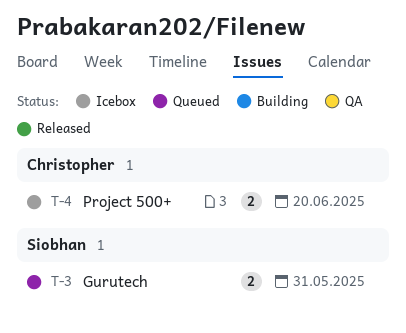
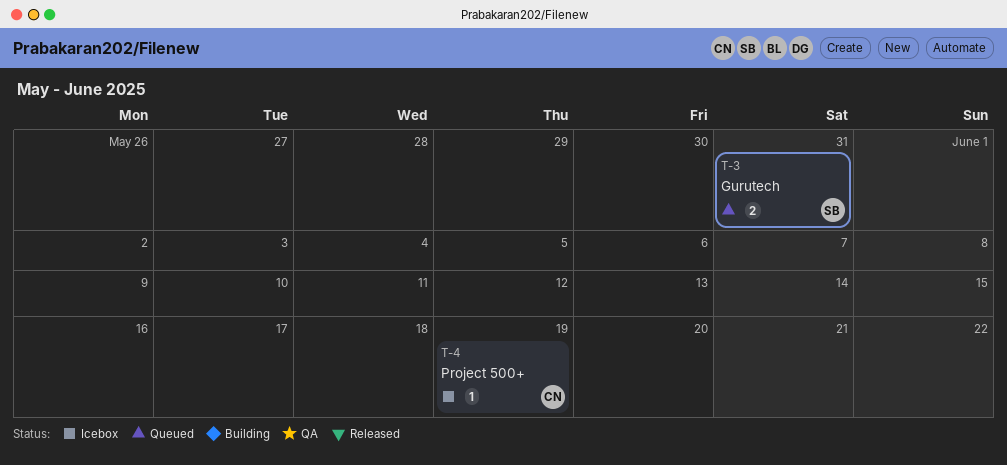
T-4, estimate: 2 -> 1
T-4, due: Jun 20 -> Jun 19

